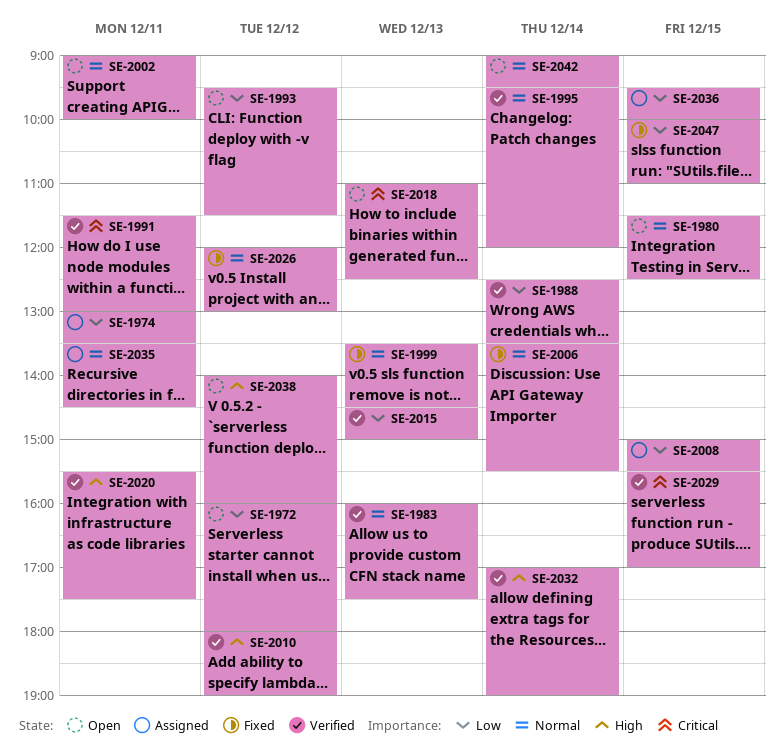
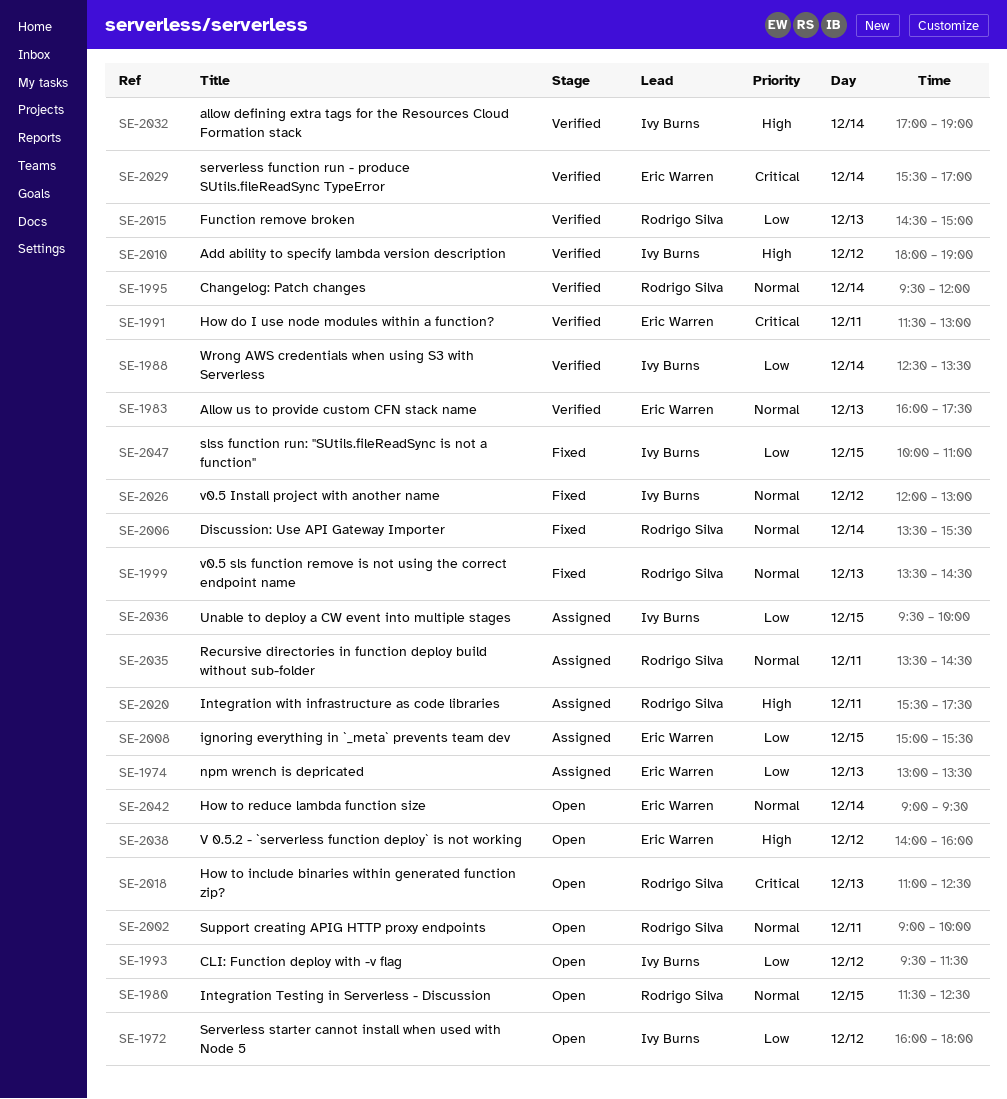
SE-1974, day: Dec 11 -> Dec 13
SE-2020, status: Verified -> Assigned
SE-2029, day: Dec 15 -> Dec 14

